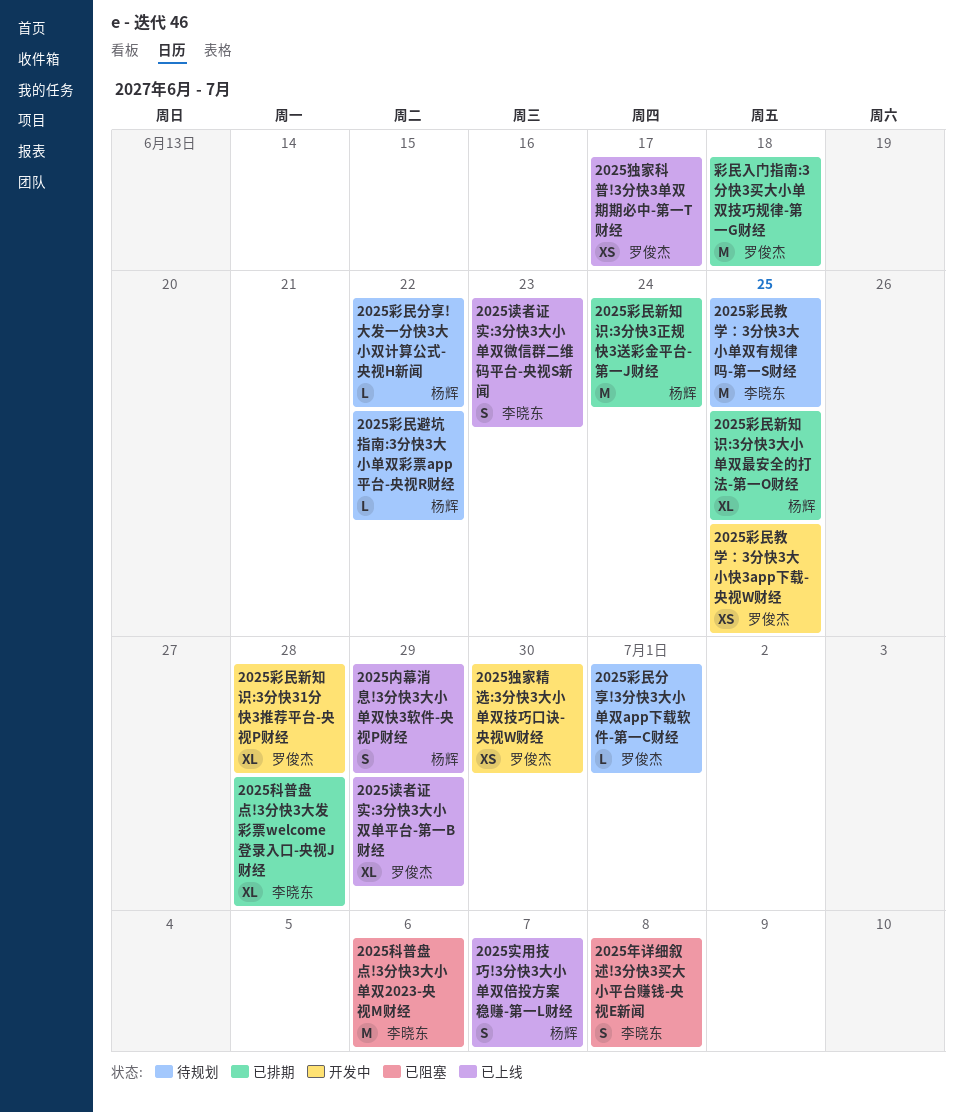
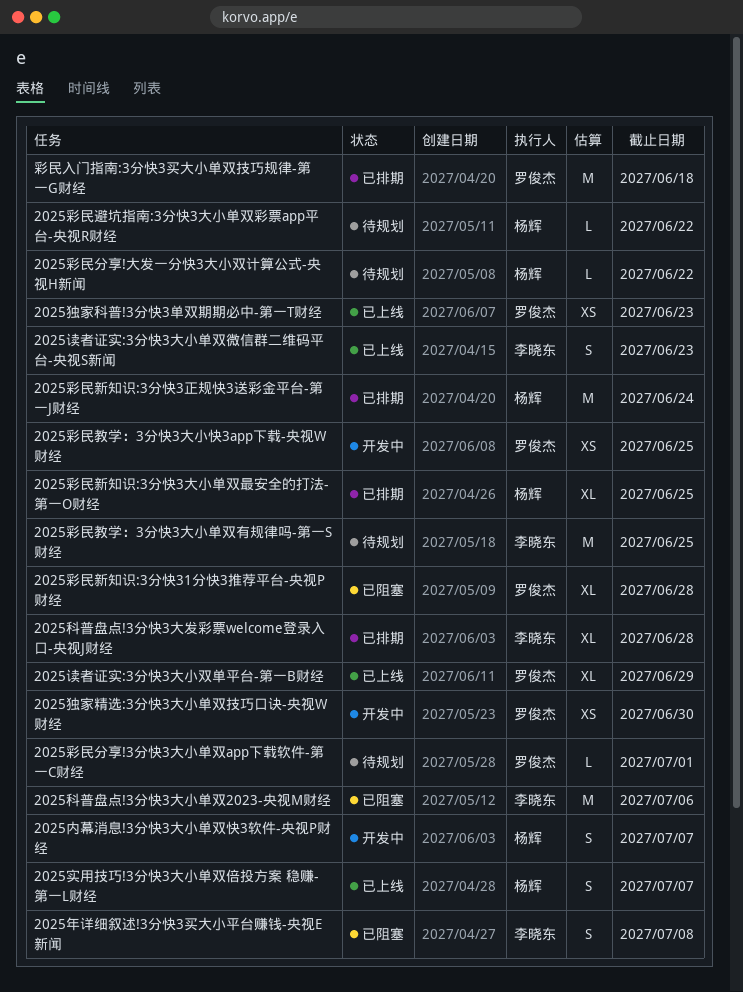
2025内幕消息!3分快3大小单双快3软件-央视P财经, status: 已上线 -> 开发中
2025内幕消息!3分快3大小单双快3软件-央视P财经, due: Jun 29 -> Jul 7
2025彩民新知识:3分快31分快3推荐平台-央视P财经, status: 开发中 -> 已阻塞
2025独家科普!3分快3单双期期必中-第一T财经, due: Jun 17 -> Jun 23

